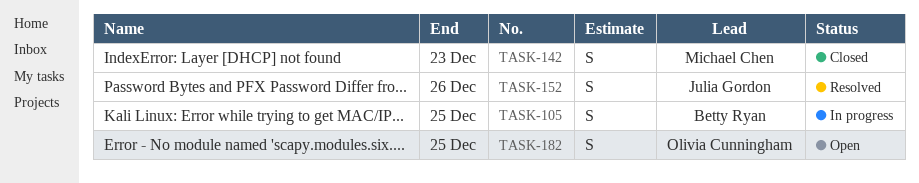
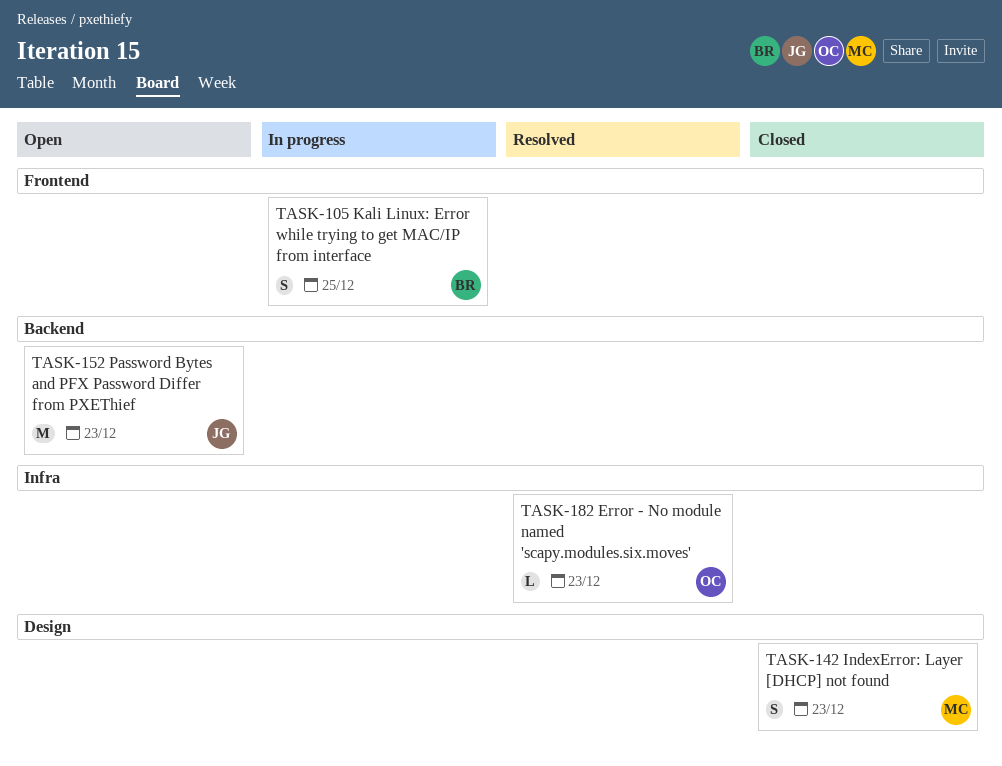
TASK-152, status: Resolved -> Open
TASK-152, estimate: S -> M
TASK-152, due: Dec 26 -> Dec 23
TASK-182, status: Open -> Resolved
TASK-182, estimate: S -> L
TASK-182, due: Dec 25 -> Dec 23

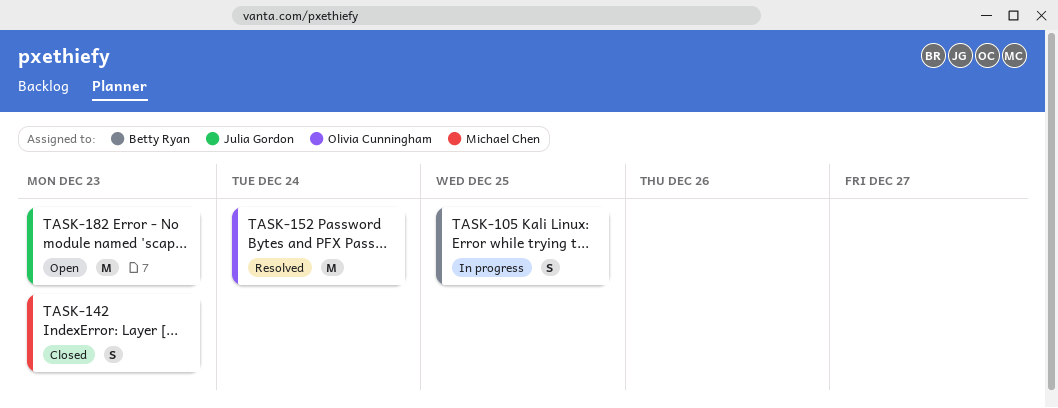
TASK-152, status: Open -> Resolved
TASK-152, owner: Julia Gordon -> Olivia Cunningham
TASK-152, due: Dec 23 -> Dec 24
TASK-182, status: Resolved -> Open
TASK-182, owner: Olivia Cunningham -> Julia Gordon
TASK-182, estimate: L -> M

